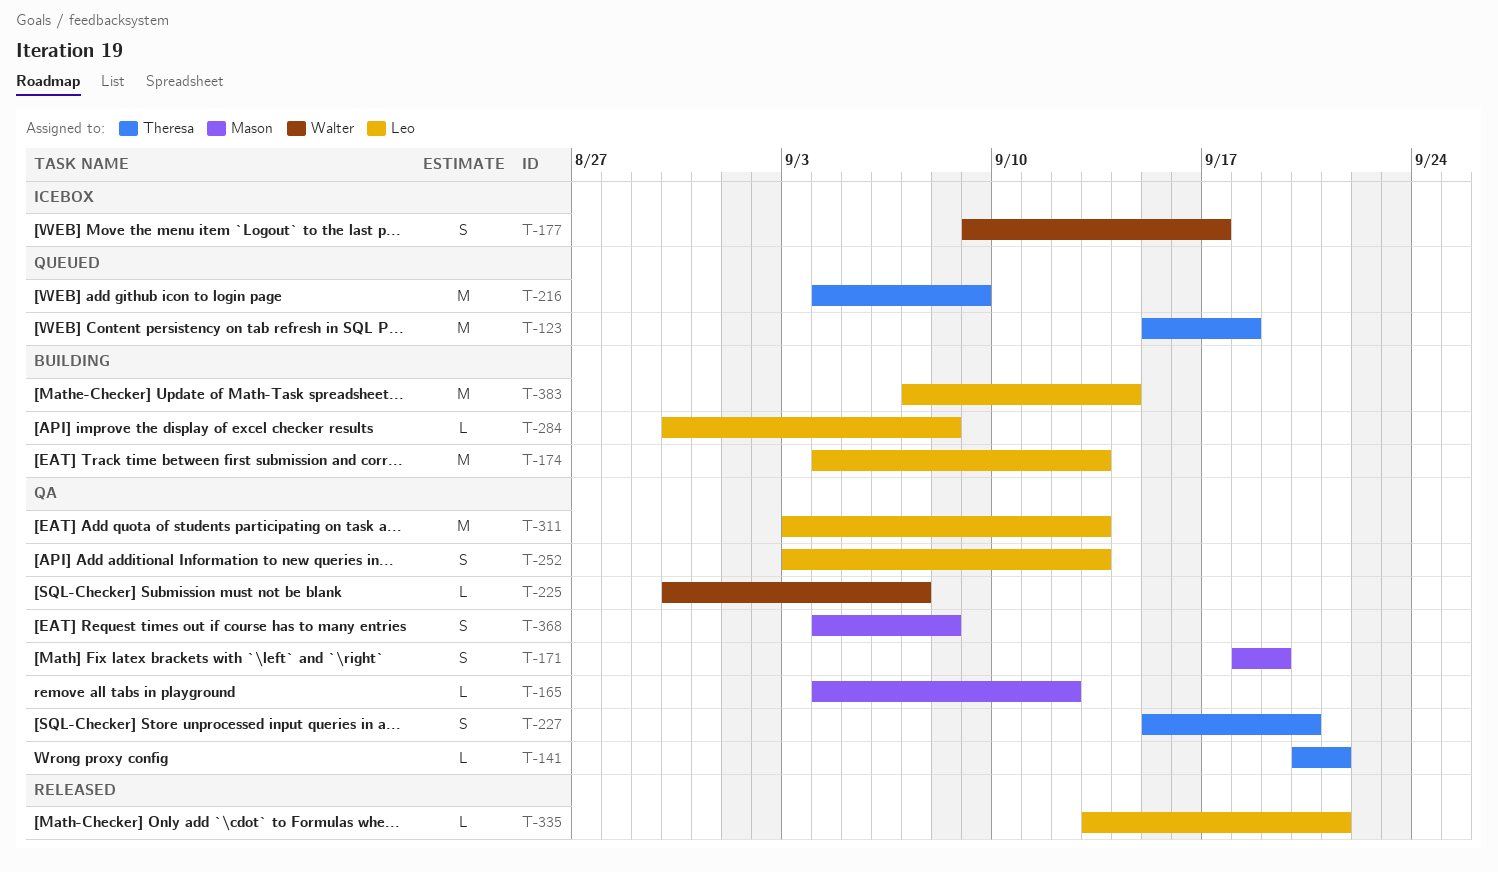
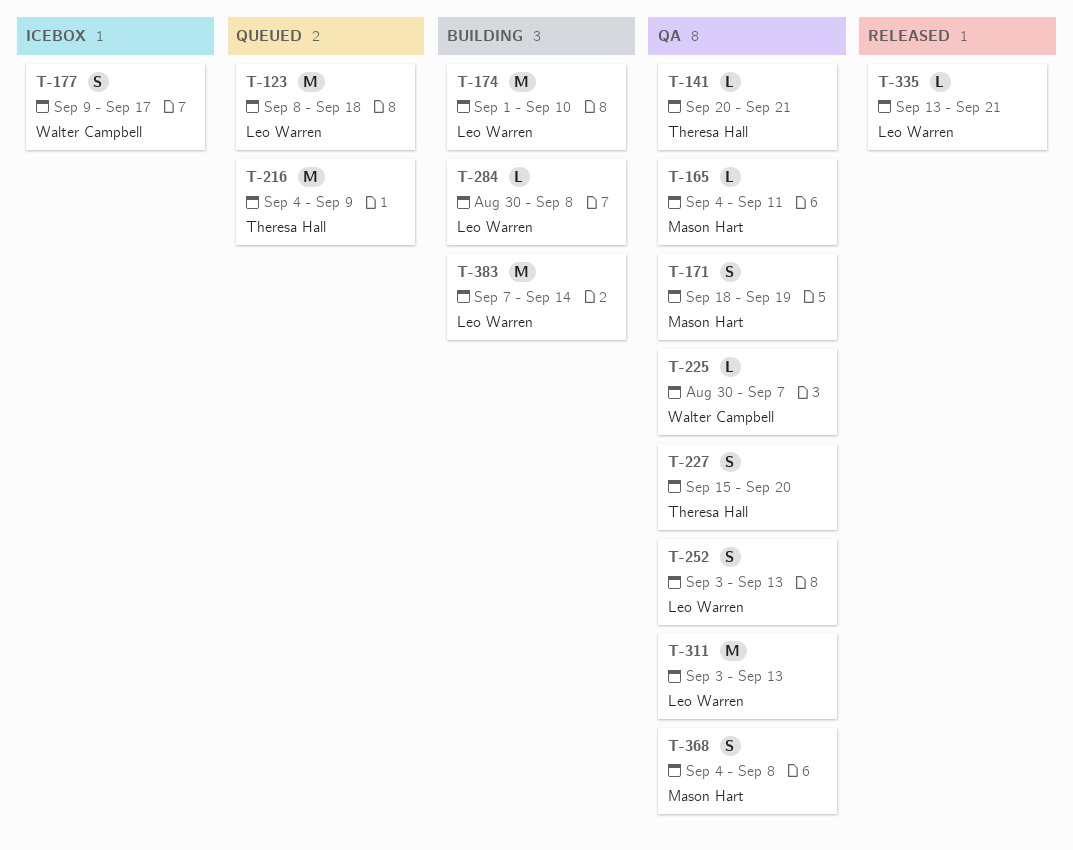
T-123, owner: Theresa Hall -> Leo Warren
T-123, start: Sep 15 -> Sep 8
T-165, due: Sep 12 -> Sep 11
T-174, start: Sep 4 -> Sep 1
T-174, due: Sep 13 -> Sep 10

